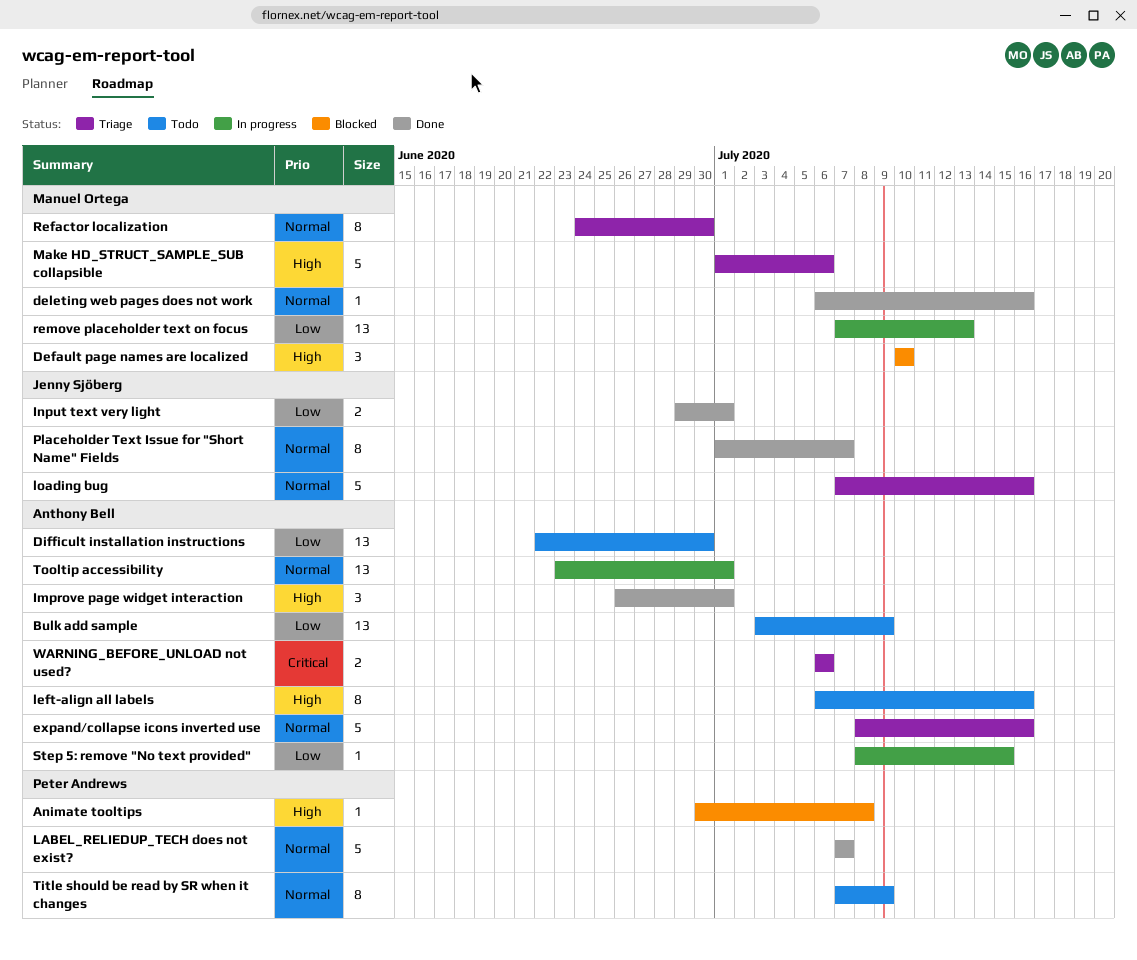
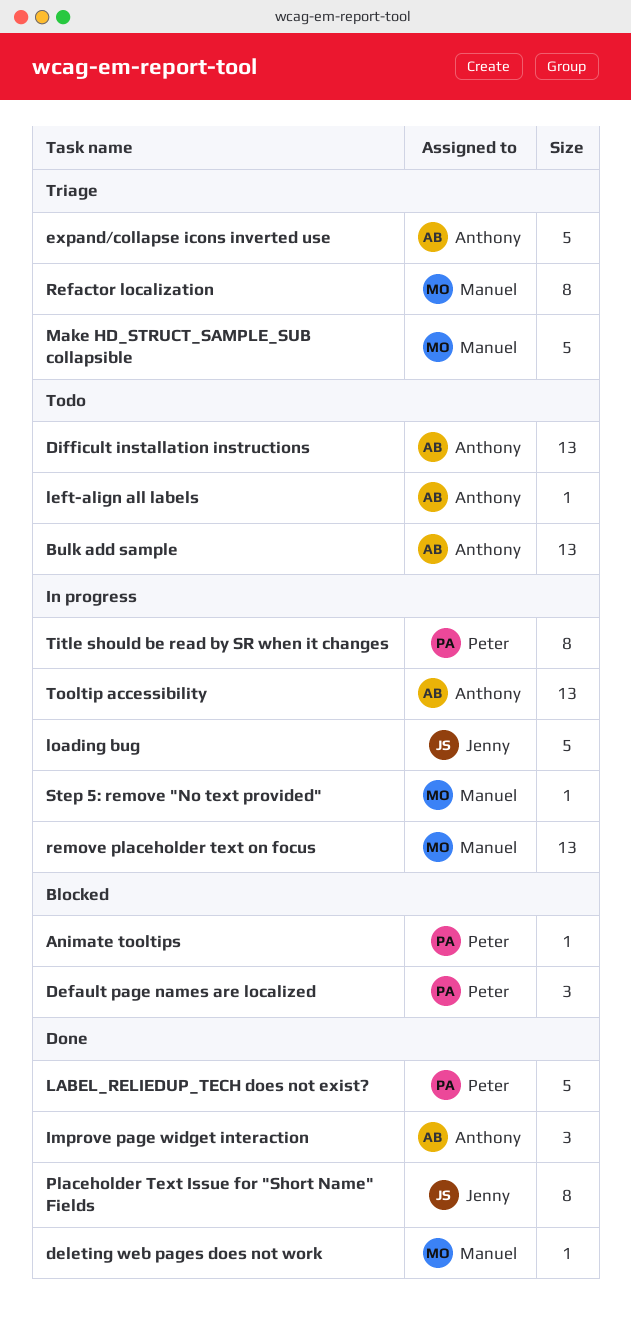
Default page names are localized, owner: Manuel Ortega -> Peter Andrews
Input text very light: present -> none
left-align all labels, estimate: 8 -> 1
loading bug, status: Triage -> In progress
Step 5: remove "No text provided", owner: Anthony Bell -> Manuel Ortega
Title should be read by SR when it changes, status: Todo -> In progress
WARNING_BEFORE_UNLOAD not used?: present -> none

